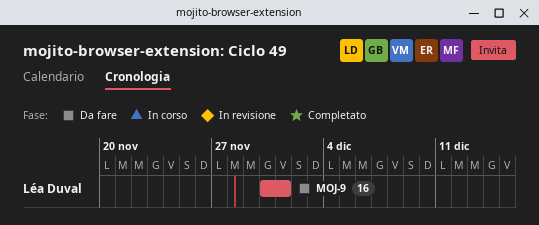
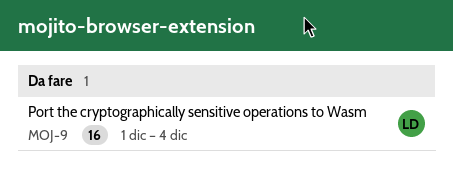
MOJ-9, start: Nov 30 -> Dec 1
MOJ-9, due: Dec 1 -> Dec 4

